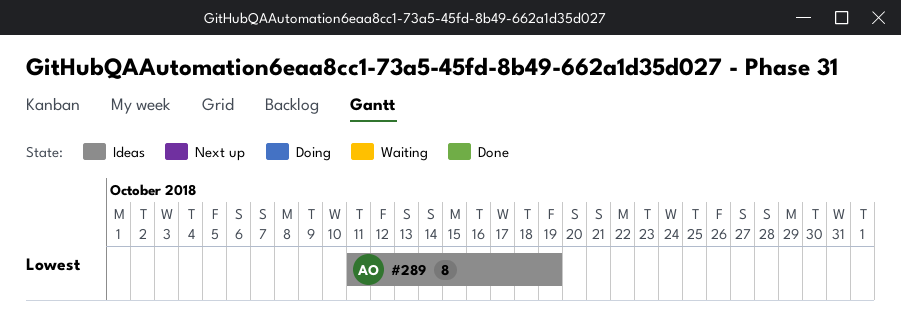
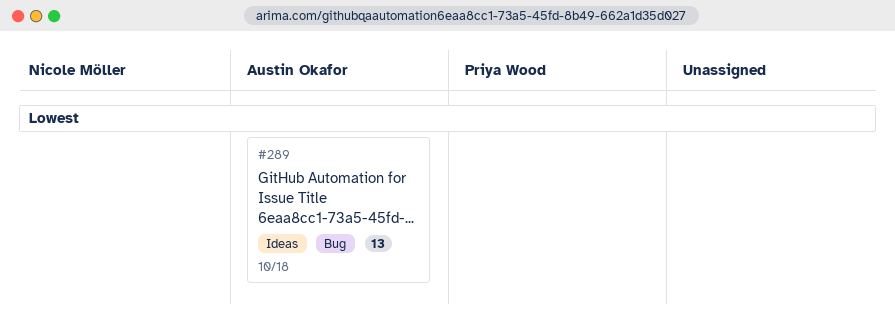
#289, estimate: 8 -> 13
#289, due: Oct 19 -> Oct 18

